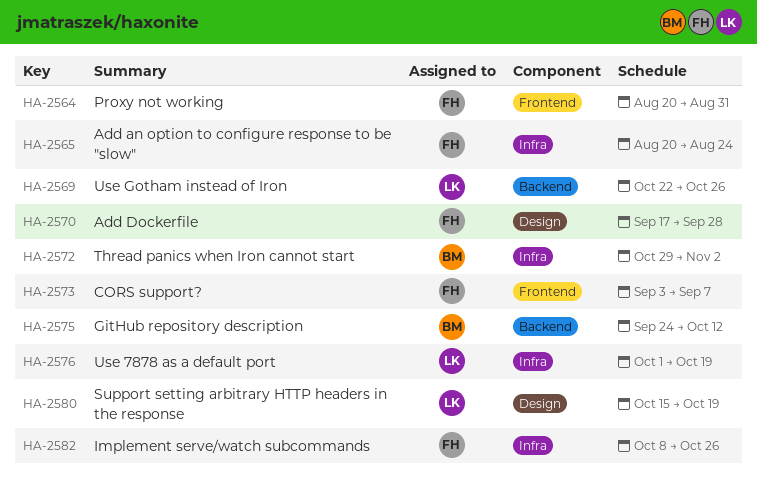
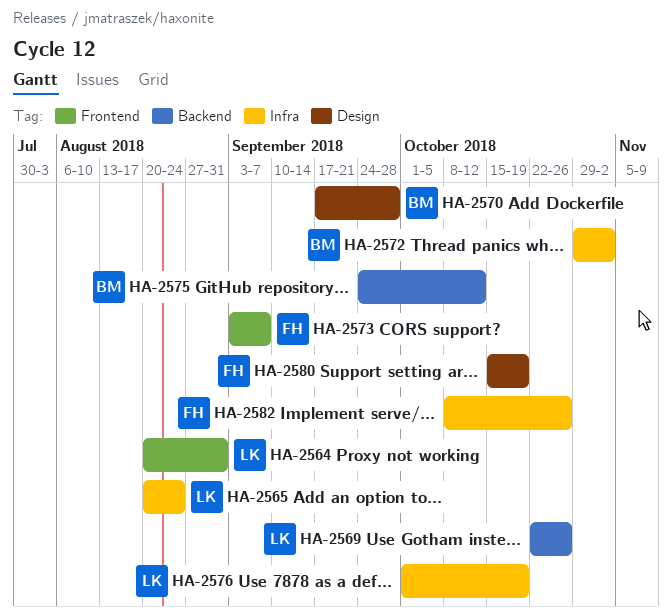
HA-2564, owner: FH -> LK
HA-2565, owner: FH -> LK
HA-2570, owner: FH -> BM
HA-2580, owner: LK -> FH

